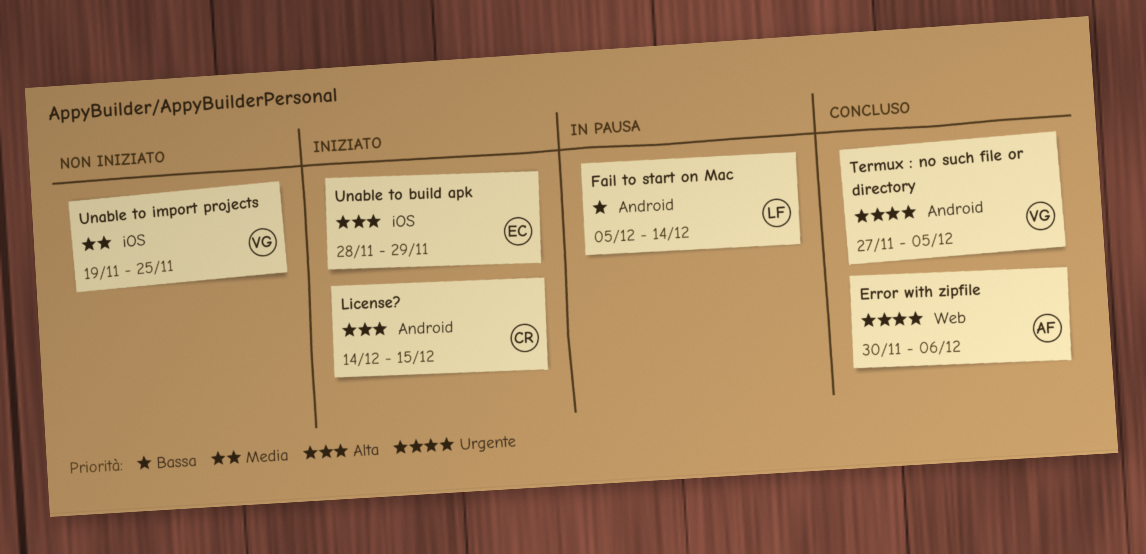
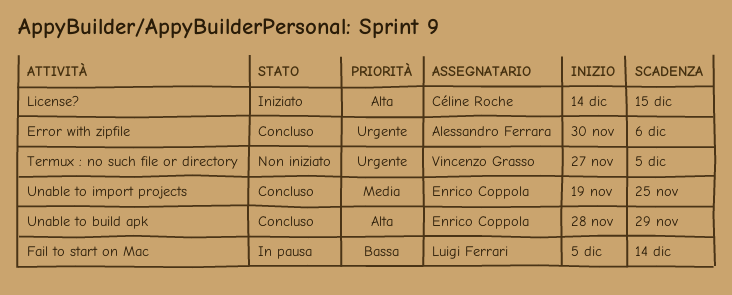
Termux : no such file or directory, status: Concluso -> Non iniziato
Unable to build apk, status: Iniziato -> Concluso
Unable to import projects, status: Non iniziato -> Concluso
Unable to import projects, owner: Vincenzo Grasso -> Enrico Coppola

